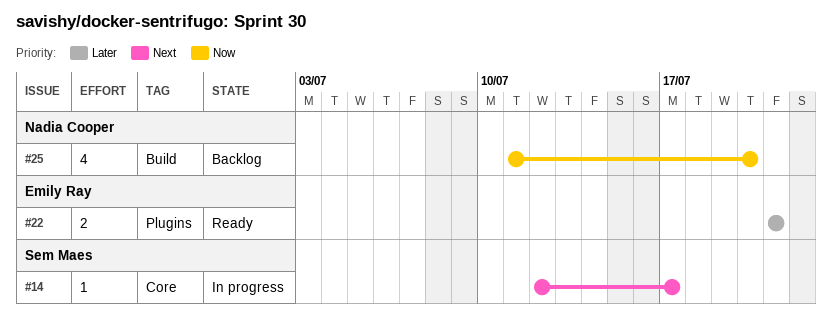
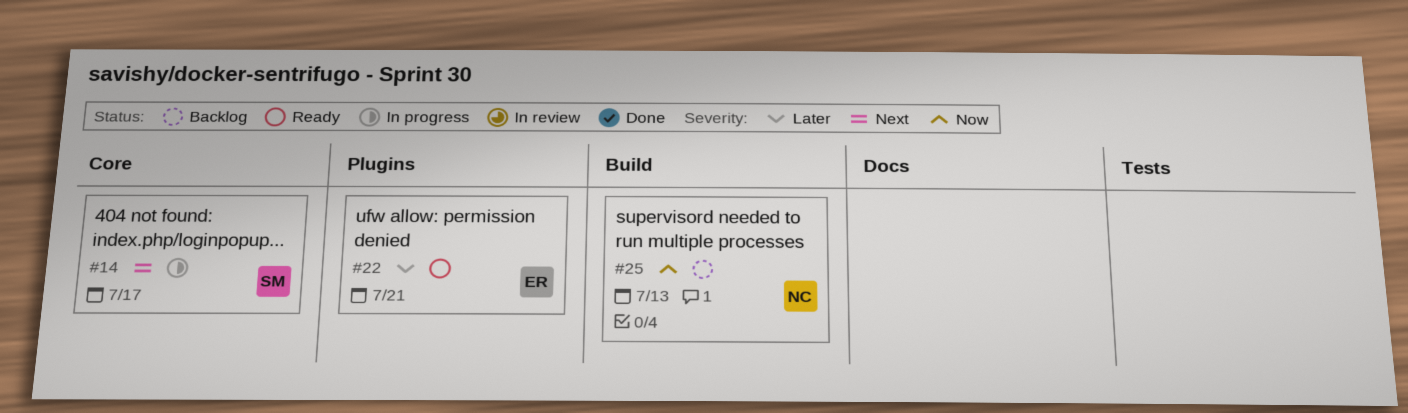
#25, due: Jul 20 -> Jul 13

